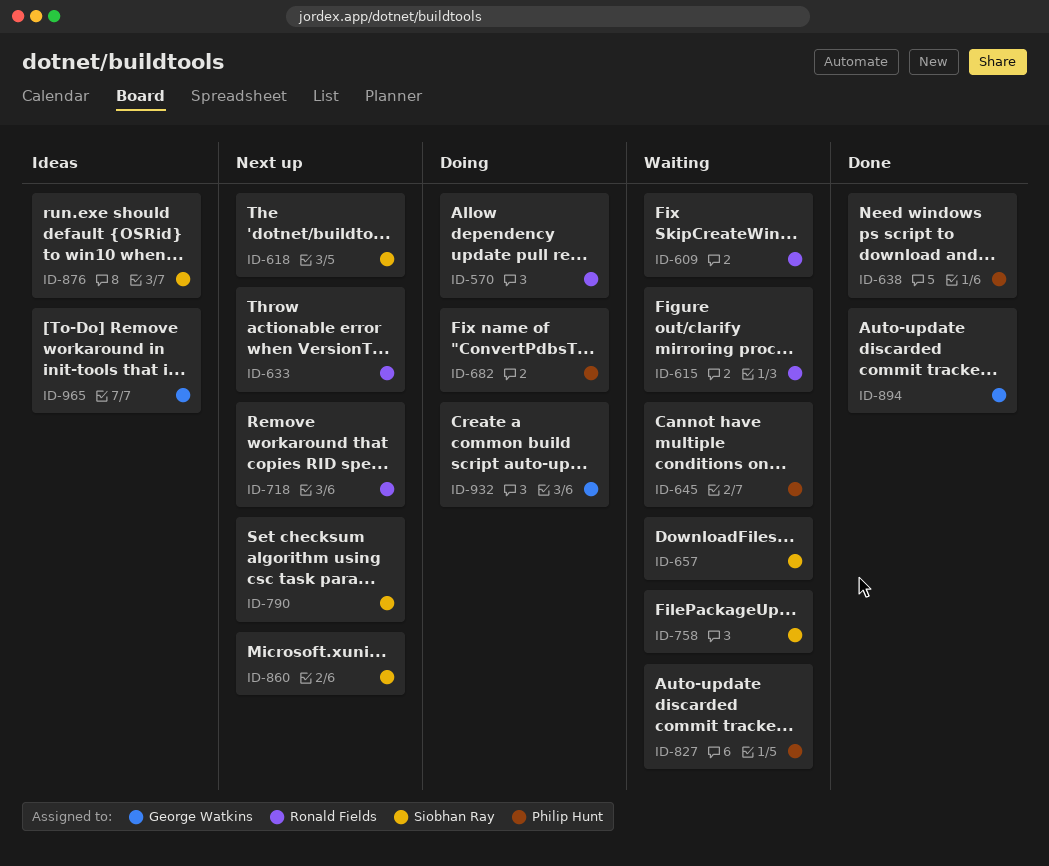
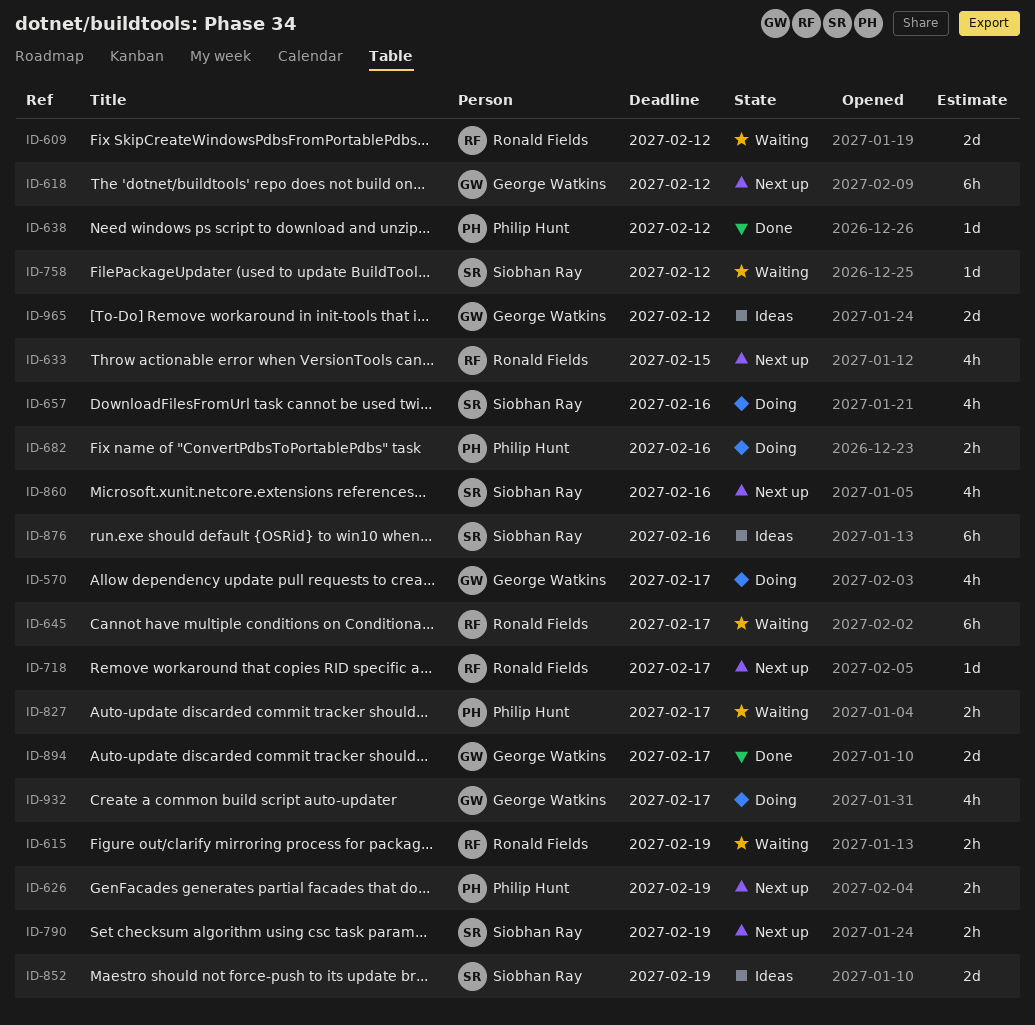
ID-570, owner: Ronald Fields -> George Watkins
ID-618, owner: Siobhan Ray -> George Watkins
ID-626: none -> present
ID-645, owner: Philip Hunt -> Ronald Fields
ID-657, status: Waiting -> Doing
ID-852: none -> present

